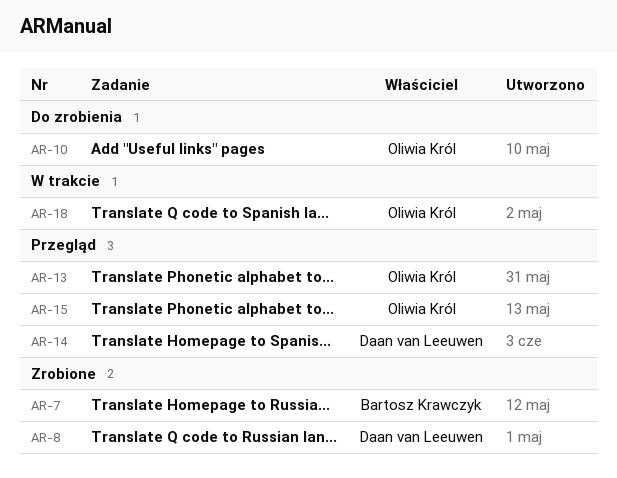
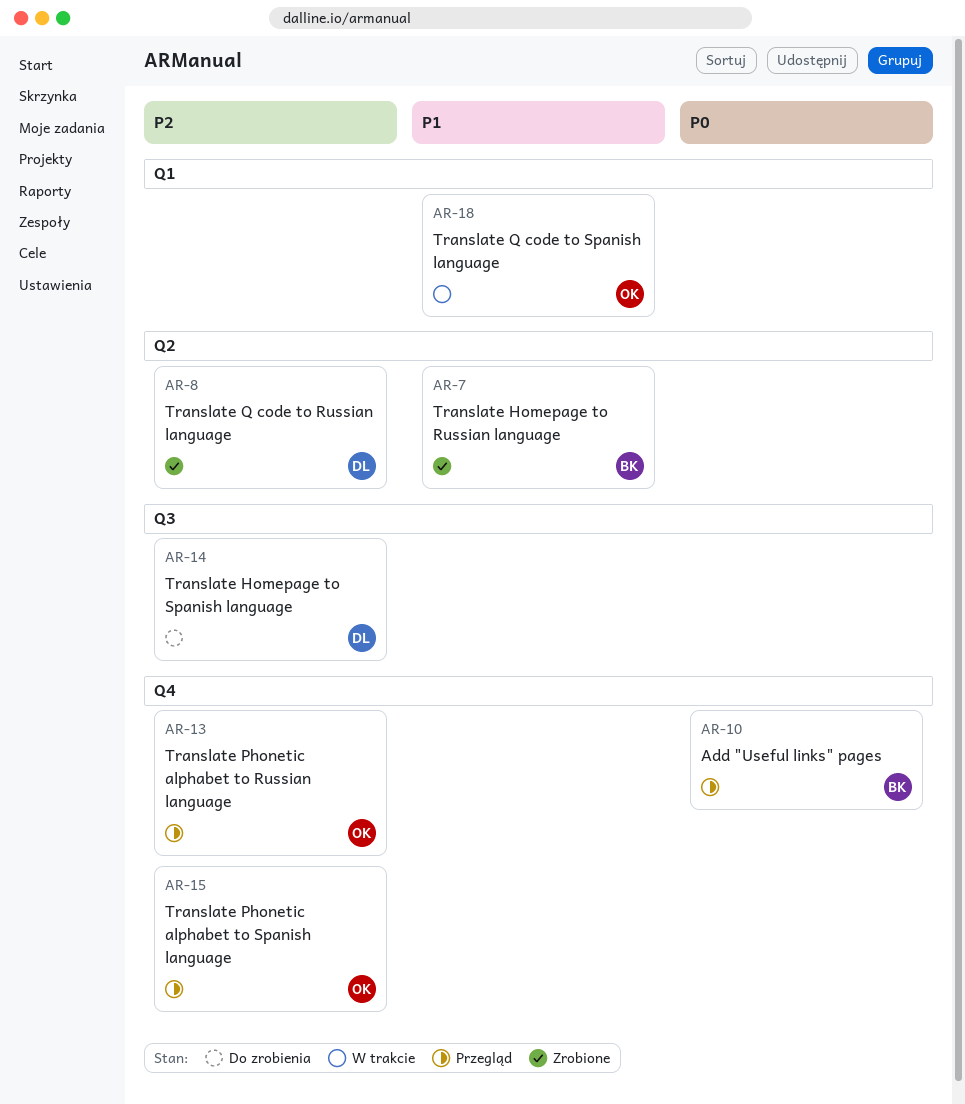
AR-10, status: Do zrobienia -> Przegląd
AR-10, owner: Oliwia Król -> Bartosz Krawczyk
AR-14, status: Przegląd -> Do zrobienia

